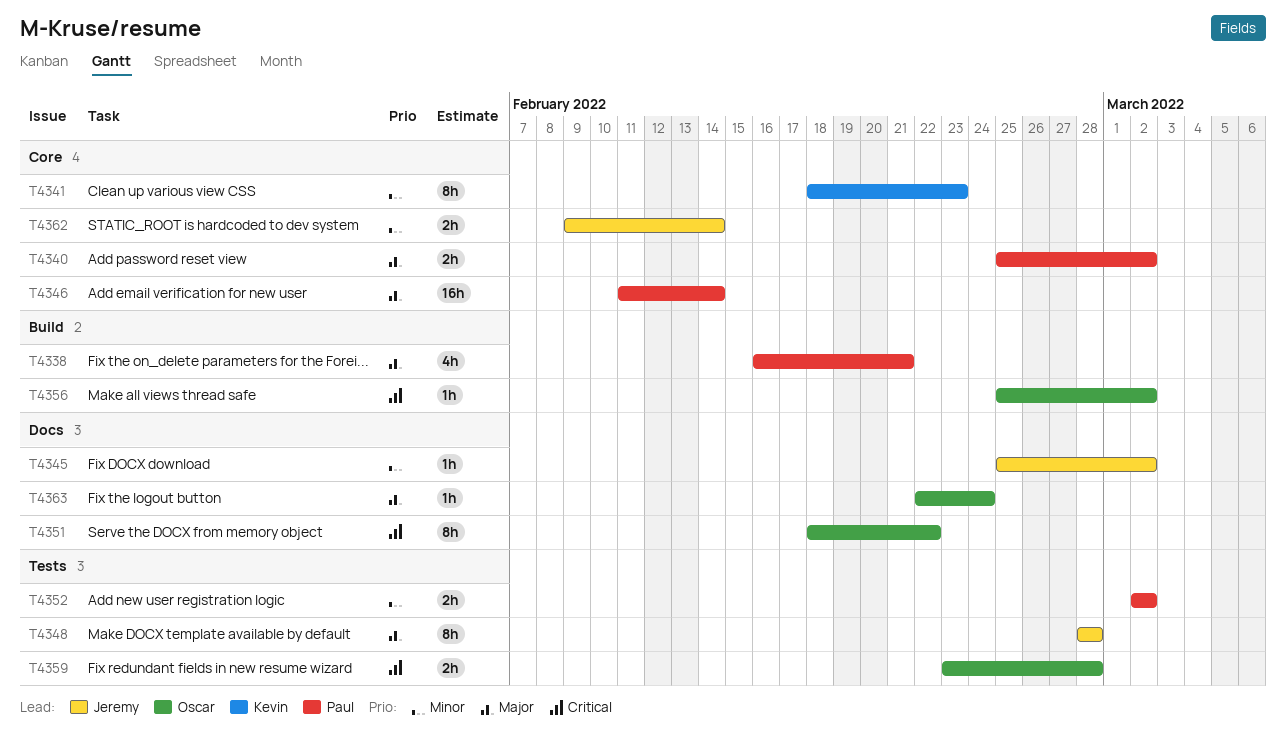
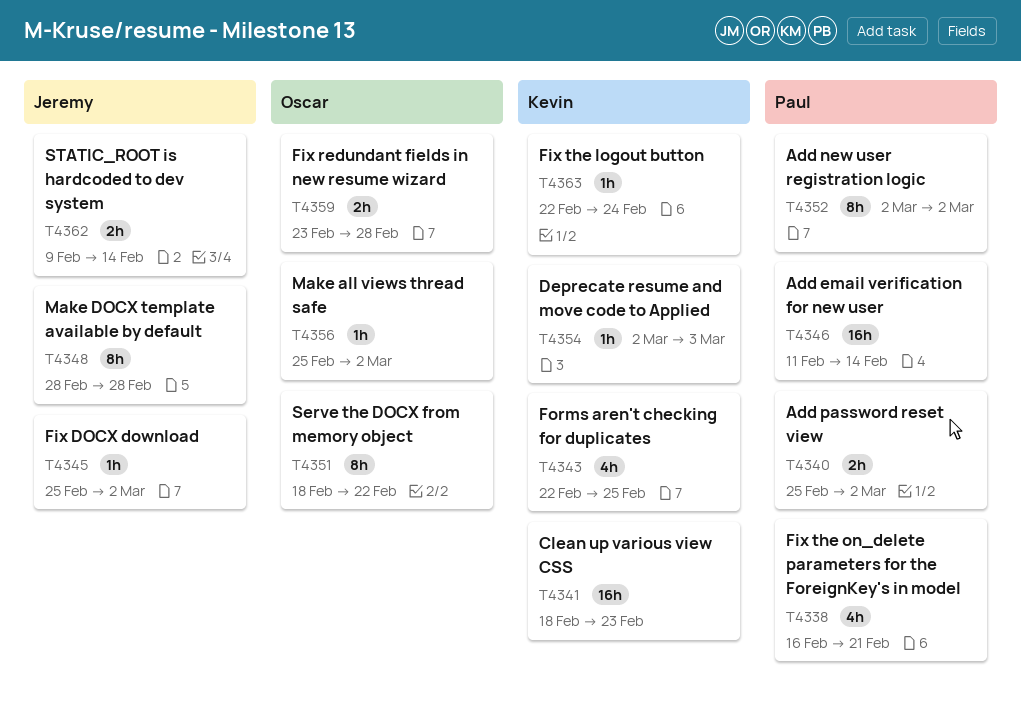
T4341, estimate: 8h -> 16h
T4343: none -> present
T4352, estimate: 2h -> 8h
T4354: none -> present
T4363, owner: Oscar -> Kevin

